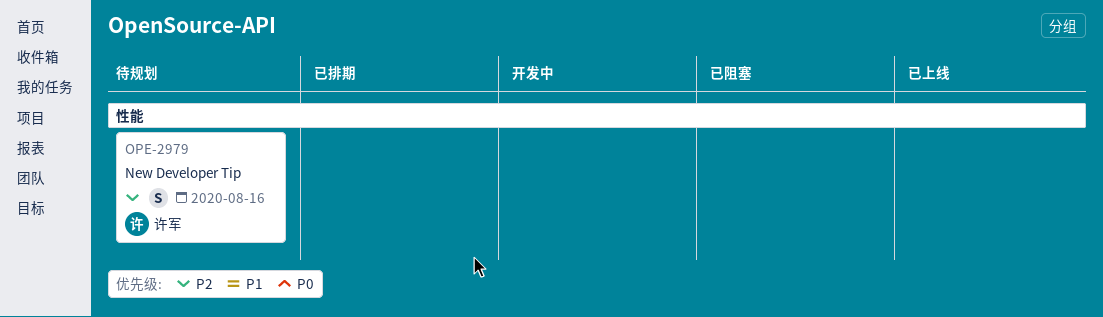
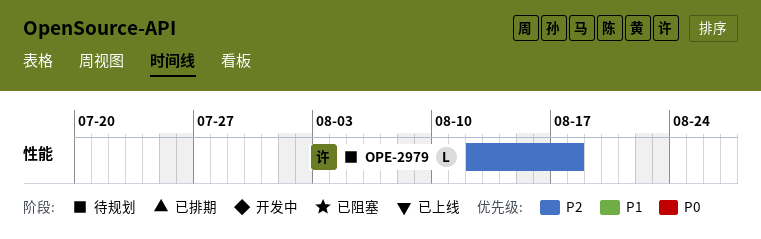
OPE-2979, estimate: S -> L
OPE-2979, due: Aug 16 -> Aug 18

